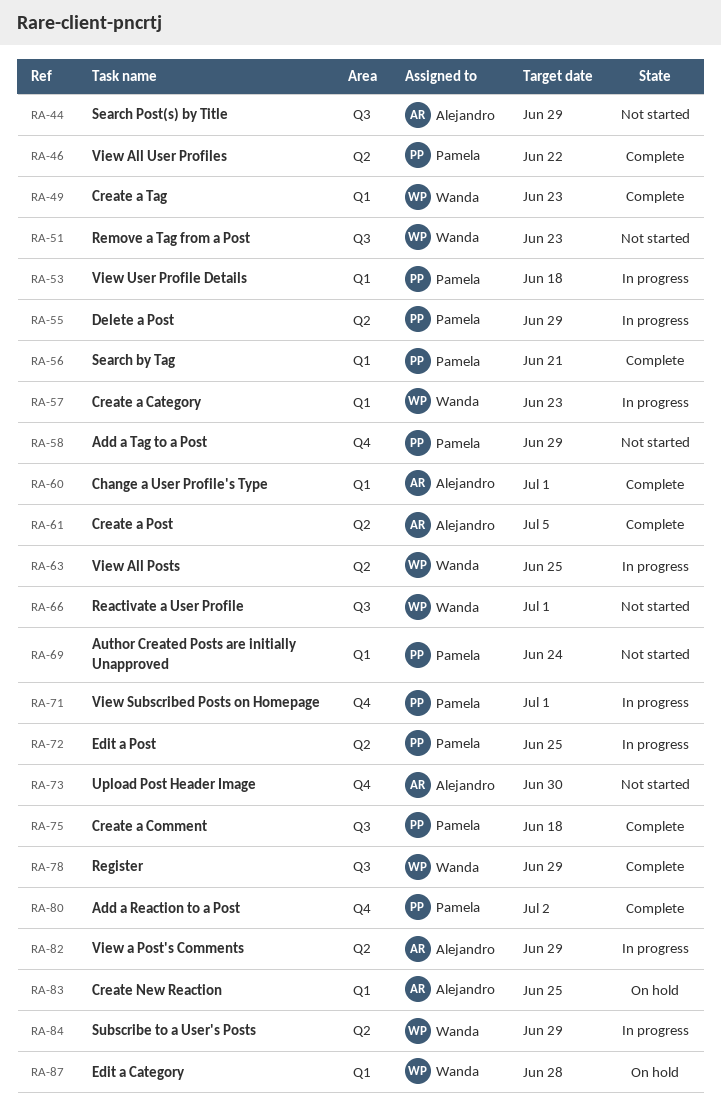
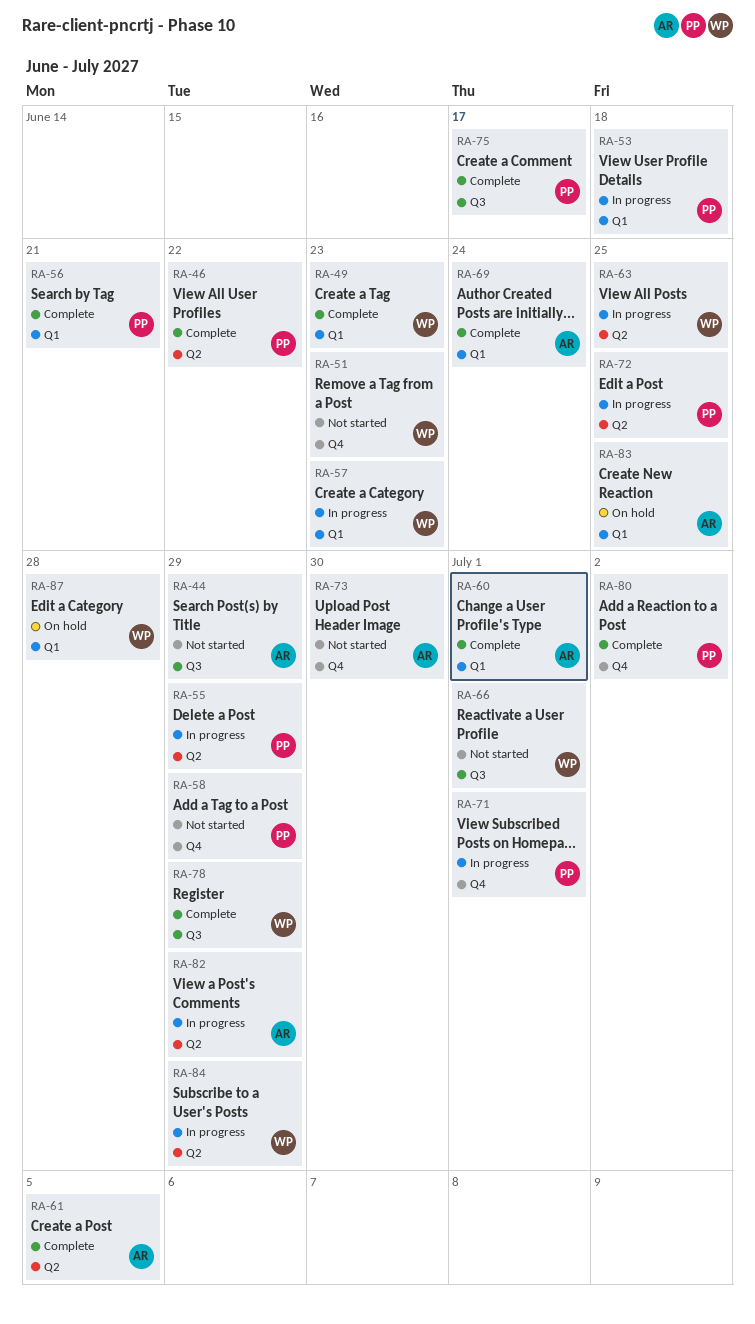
RA-51, label: Q3 -> Q4
RA-69, status: Not started -> Complete
RA-69, owner: Pamela -> Alejandro
RA-75, due: Jun 18 -> Jun 17

